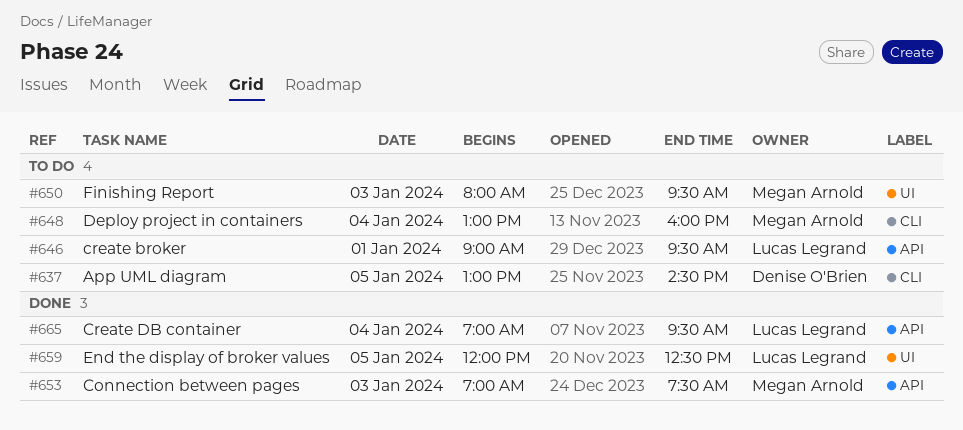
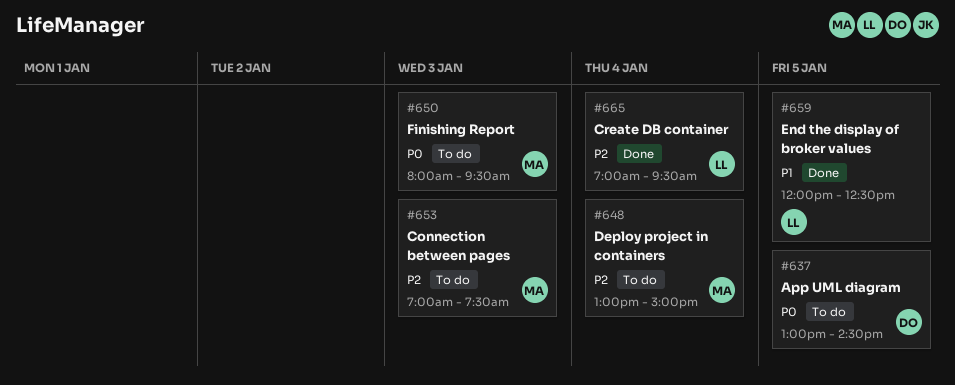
#646: present -> none
#648, ends: 16:00 -> 15:00
#653, status: Done -> To do

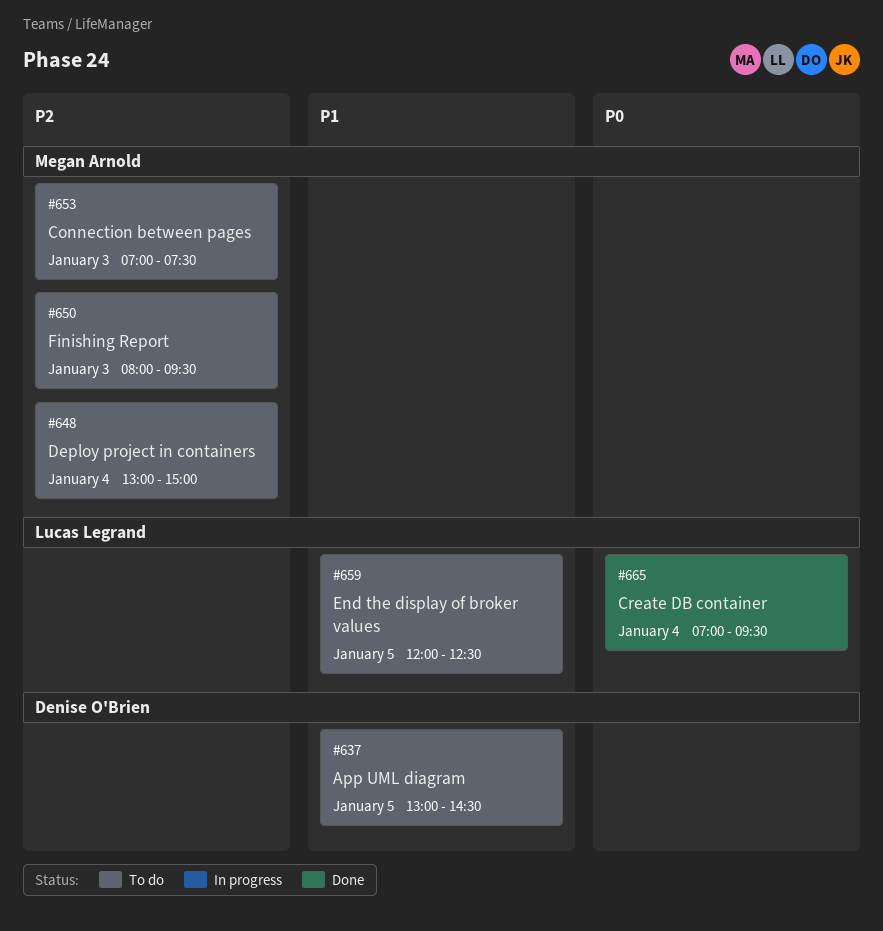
#637, priority: P0 -> P1
#650, priority: P0 -> P2
#659, status: Done -> To do
#665, priority: P2 -> P0

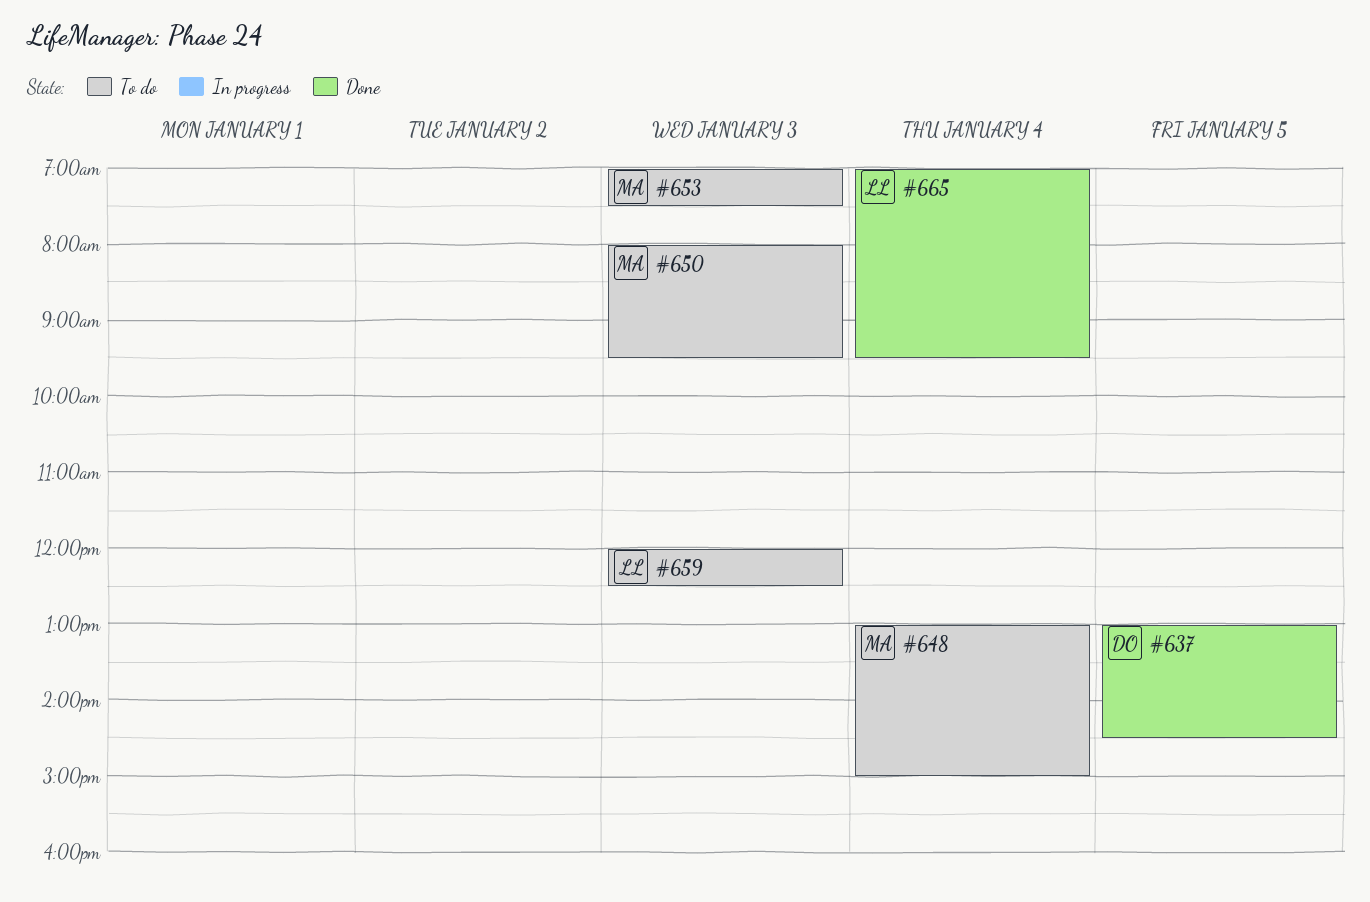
#637, status: To do -> Done
#659, day: Jan 5 -> Jan 3

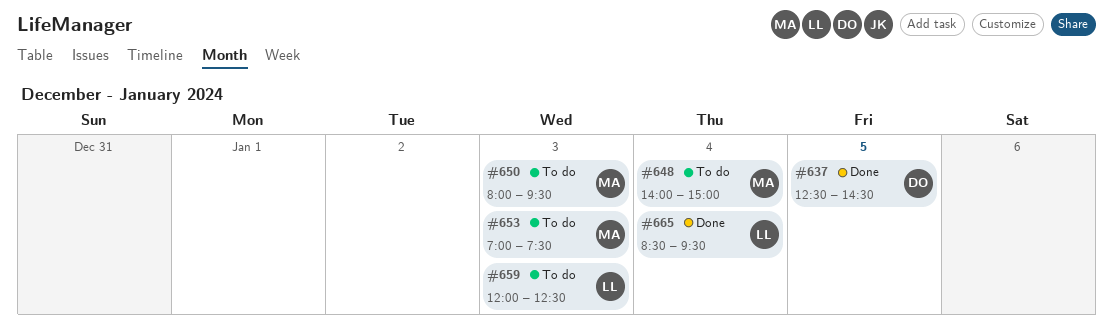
#637, begins: 13:00 -> 12:30
#648, begins: 13:00 -> 14:00
#665, begins: 07:00 -> 08:30

